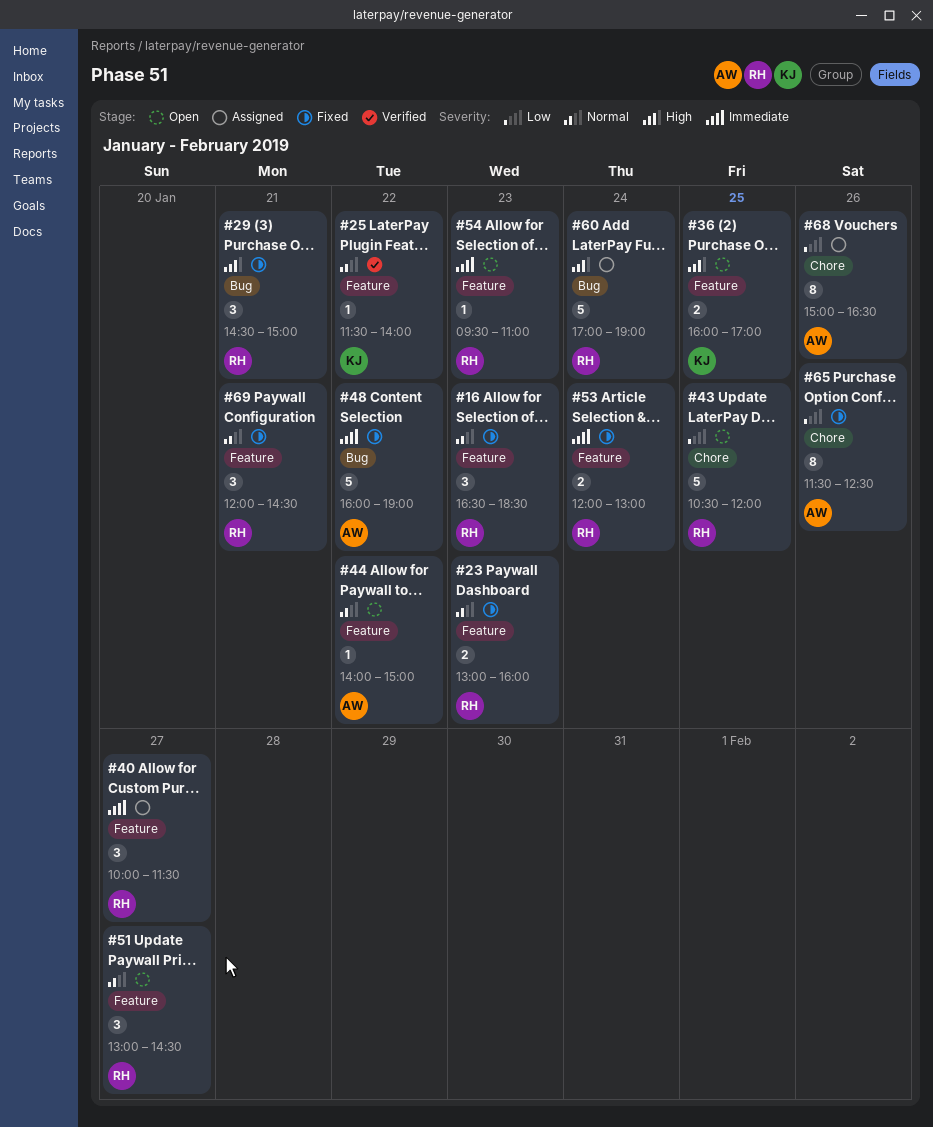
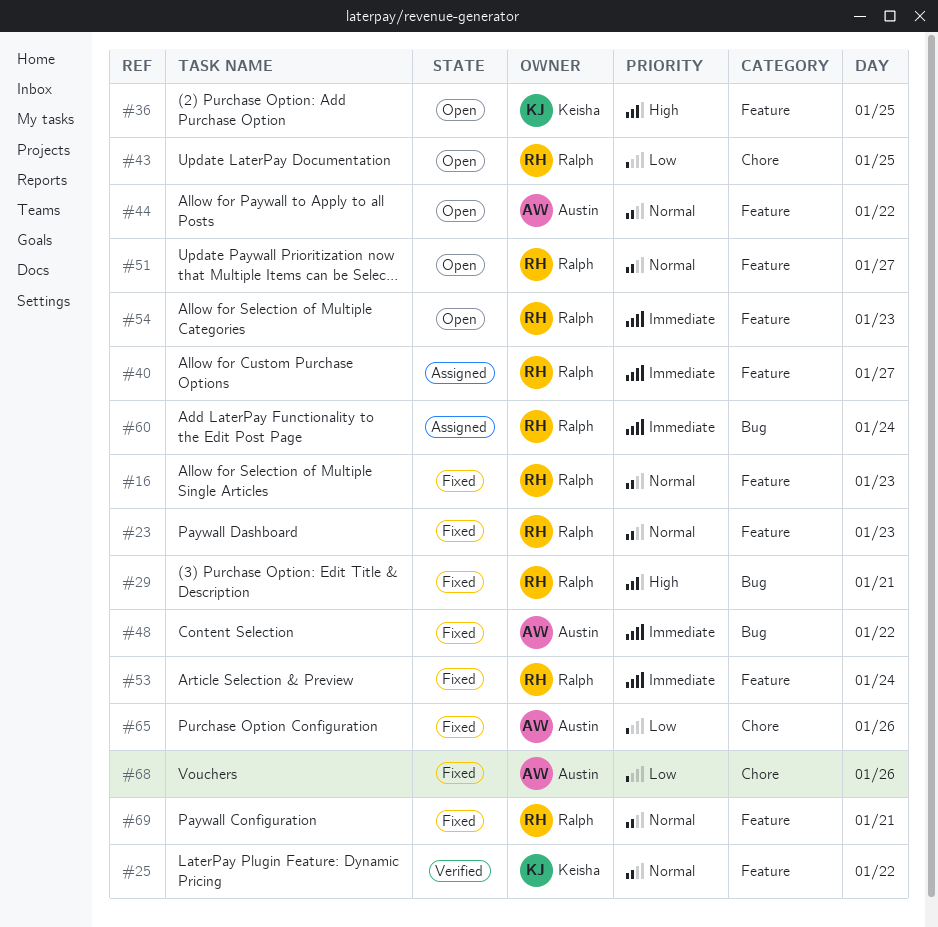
#60, priority: High -> Immediate
#68, status: Assigned -> Fixed

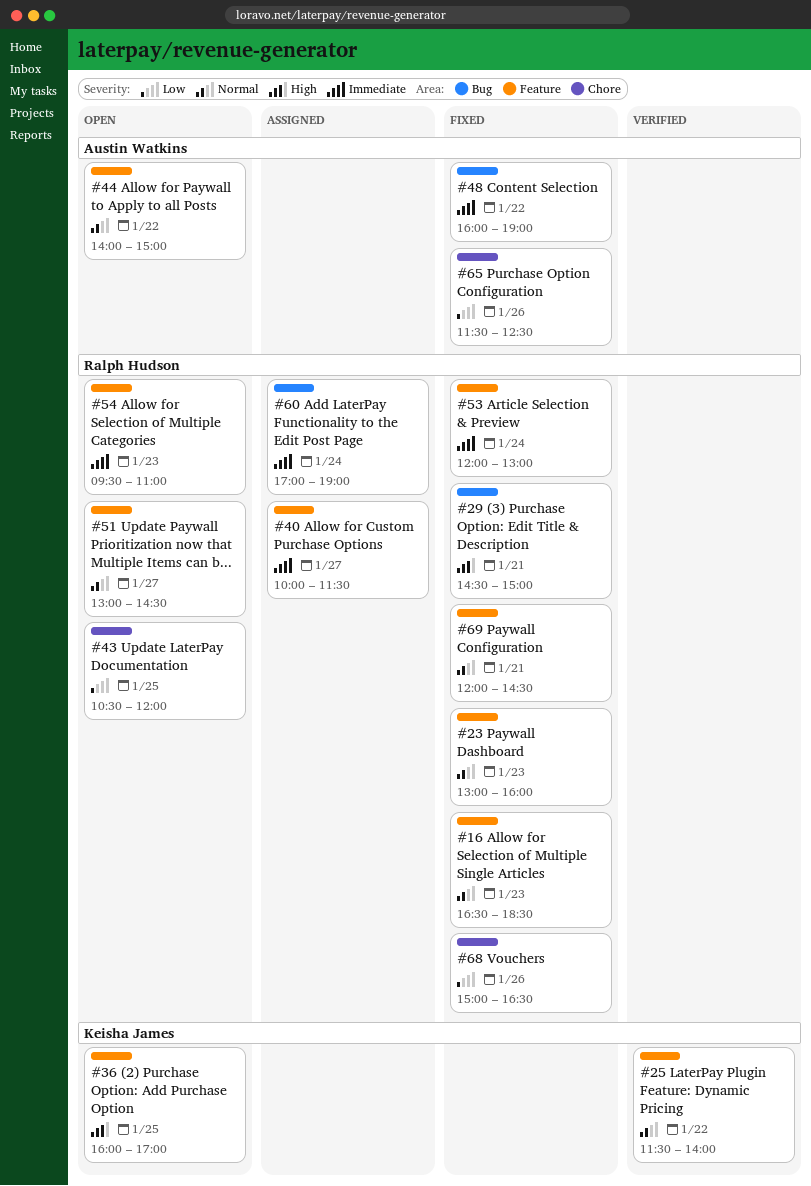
#68, owner: Austin Watkins -> Ralph Hudson

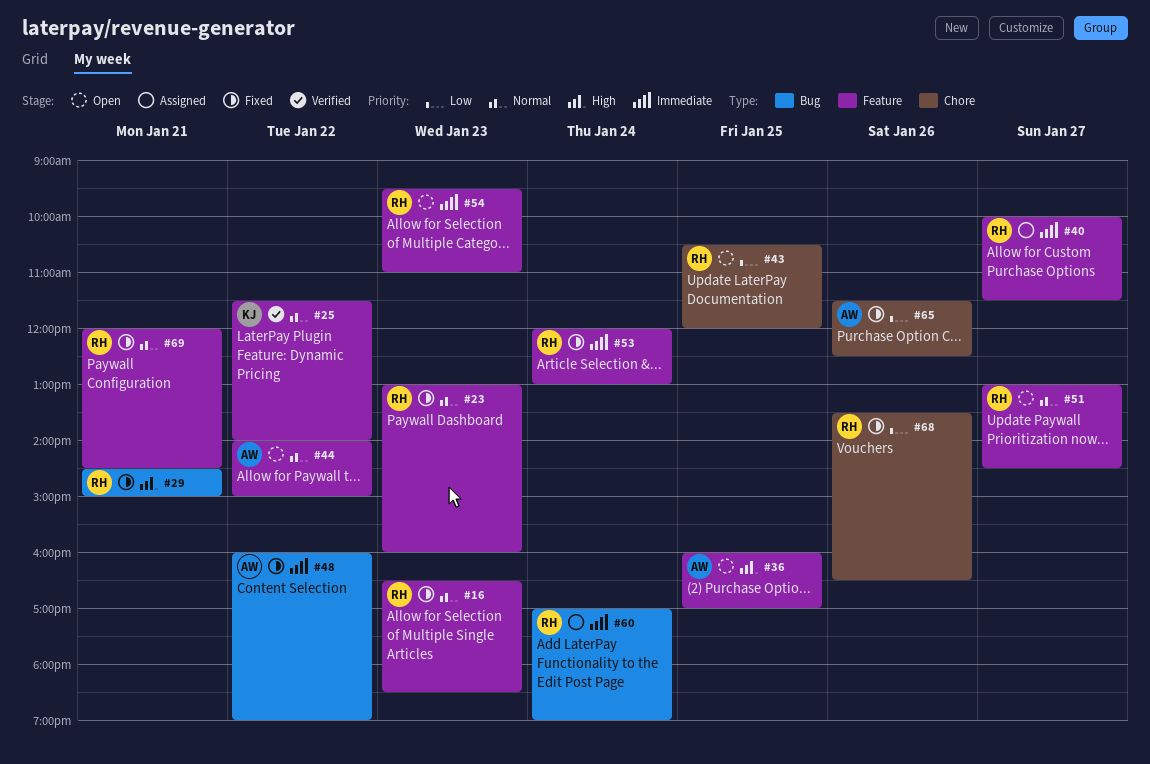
#36, owner: Keisha James -> Austin Watkins
#68, begins: 15:00 -> 13:30

